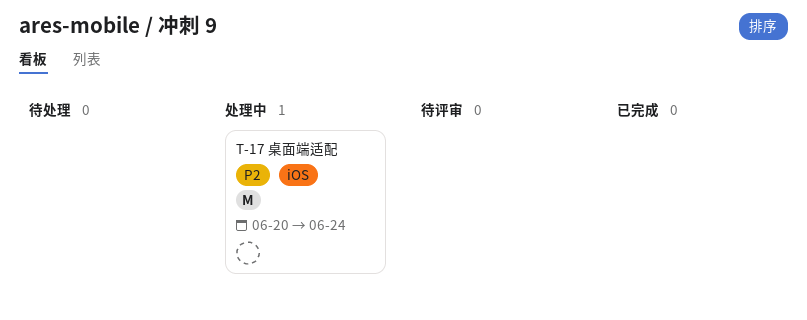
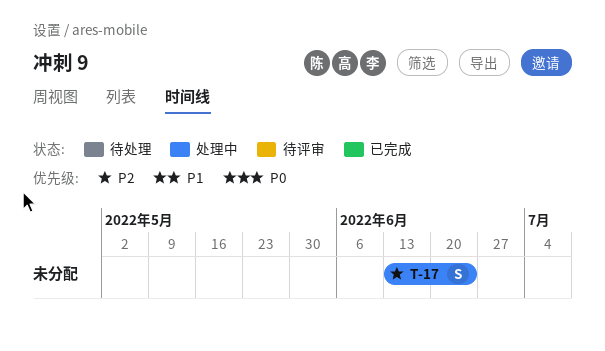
T-17, estimate: M -> S
T-17, start: Jun 20 -> Jun 13

